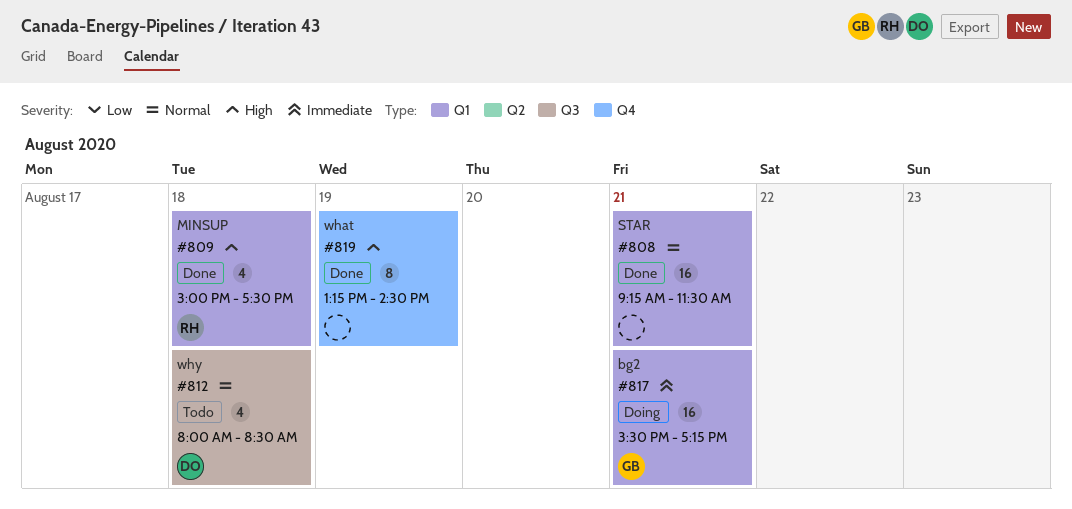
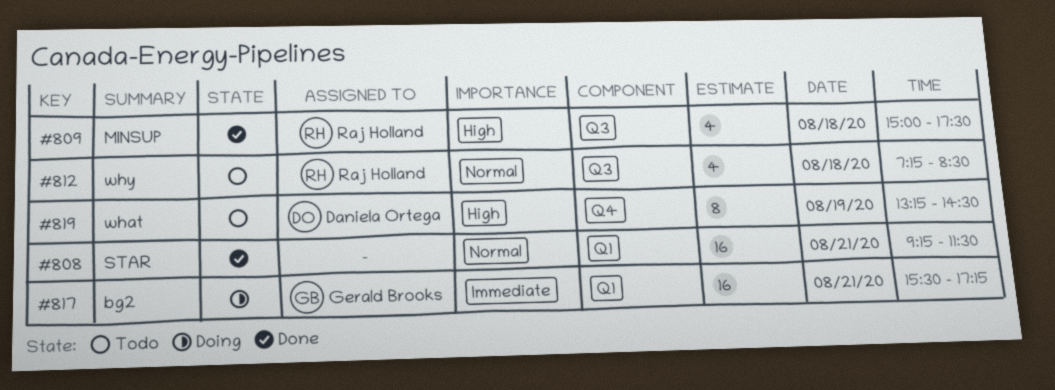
#809, label: Q1 -> Q3
#812, owner: Daniela Ortega -> Raj Holland
#812, begins: 08:00 -> 07:15
#819, status: Done -> Todo
#819, owner: none -> Daniela Ortega

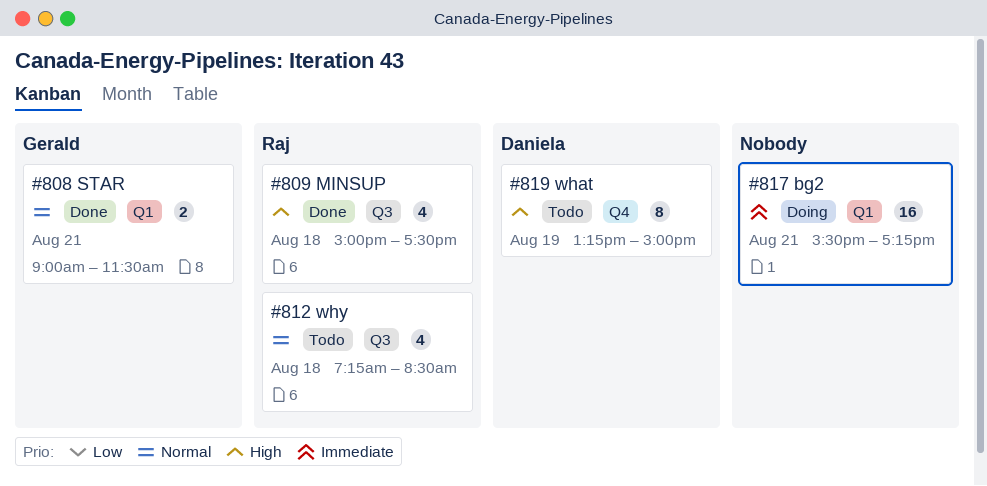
#808, owner: none -> Gerald Brooks
#808, estimate: 16 -> 2
#808, begins: 09:15 -> 09:00
#817, owner: Gerald Brooks -> none
#819, ends: 14:30 -> 15:00

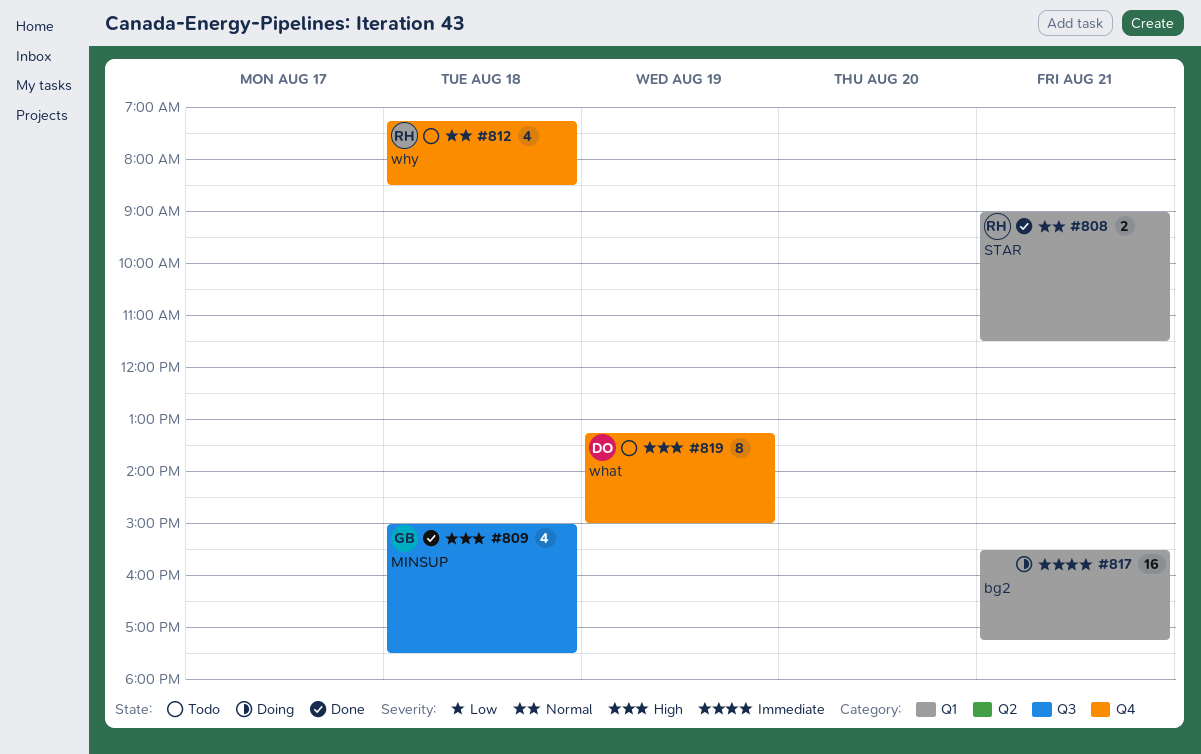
#808, owner: Gerald -> Raj
#809, owner: Raj -> Gerald
#812, label: Q3 -> Q4

